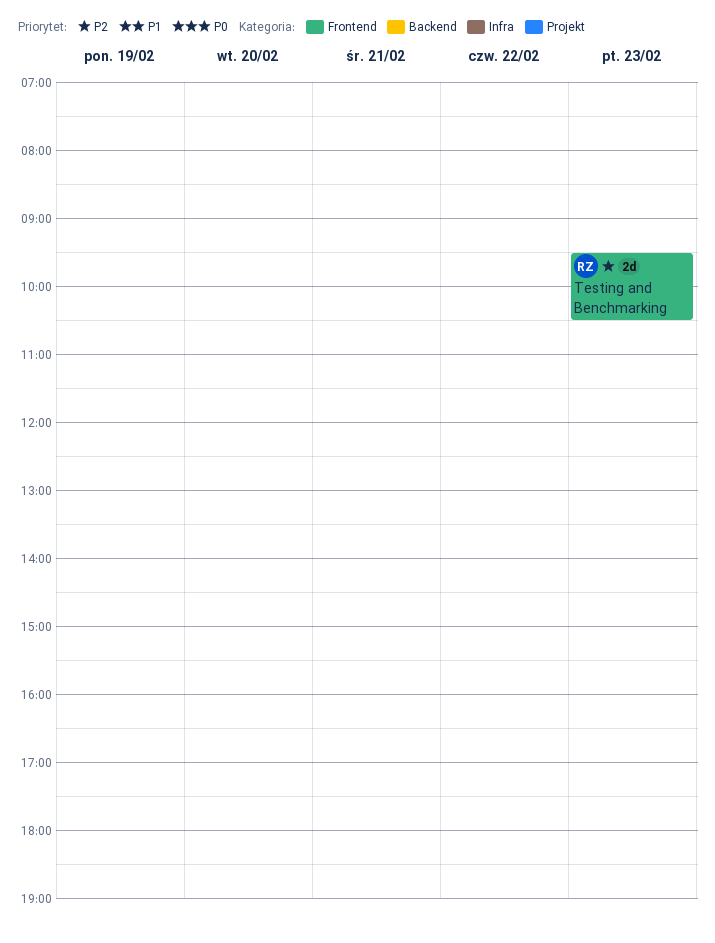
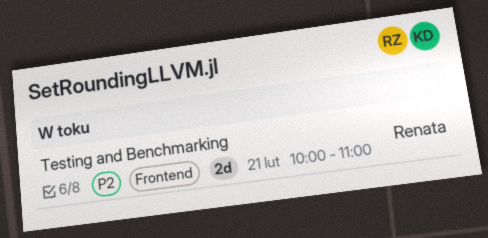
Testing and Benchmarking, day: Feb 23 -> Feb 21
Testing and Benchmarking, begins: 09:30 -> 10:00
Testing and Benchmarking, ends: 10:30 -> 11:00

